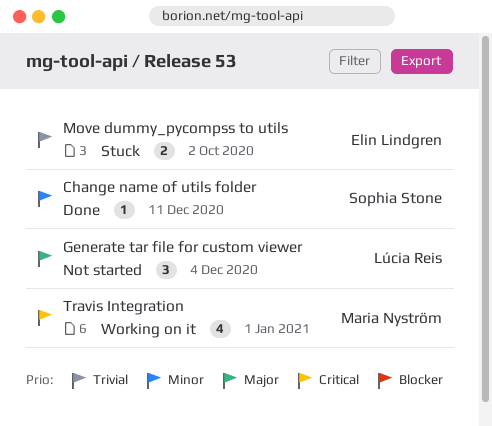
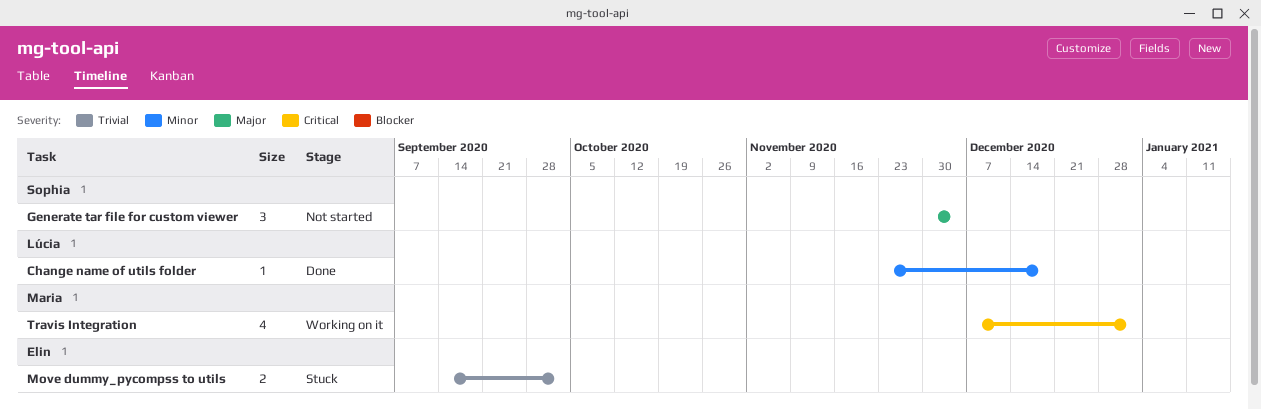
Change name of utils folder, owner: Sophia Stone -> Lúcia Reis
Change name of utils folder, due: Dec 11 -> Dec 18
Generate tar file for custom viewer, owner: Lúcia Reis -> Sophia Stone

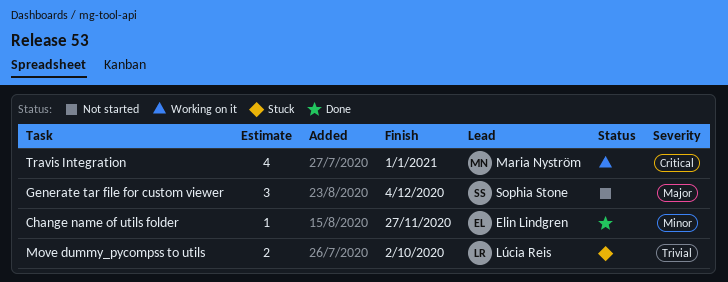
Change name of utils folder, owner: Lúcia Reis -> Elin Lindgren
Change name of utils folder, due: Dec 18 -> Nov 27
Move dummy_pycompss to utils, owner: Elin Lindgren -> Lúcia Reis

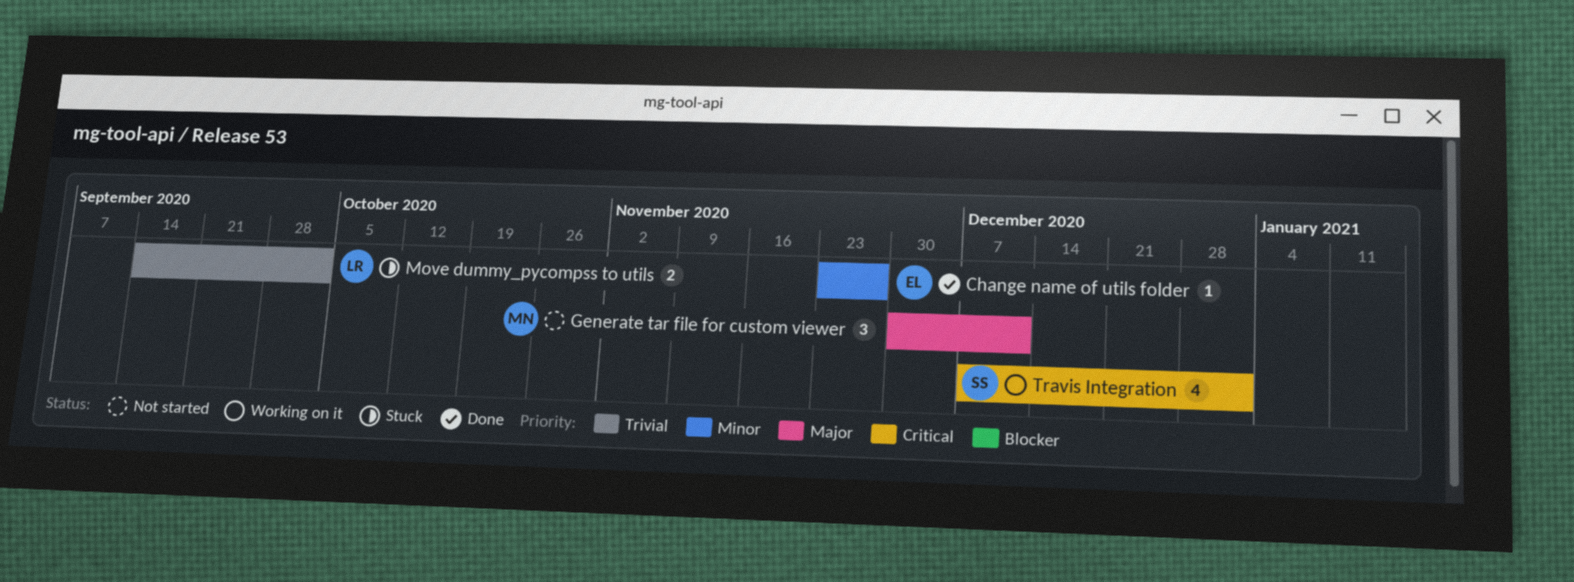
Generate tar file for custom viewer, owner: Sophia Stone -> Maria Nyström
Generate tar file for custom viewer, due: Dec 4 -> Dec 11
Travis Integration, owner: Maria Nyström -> Sophia Stone

